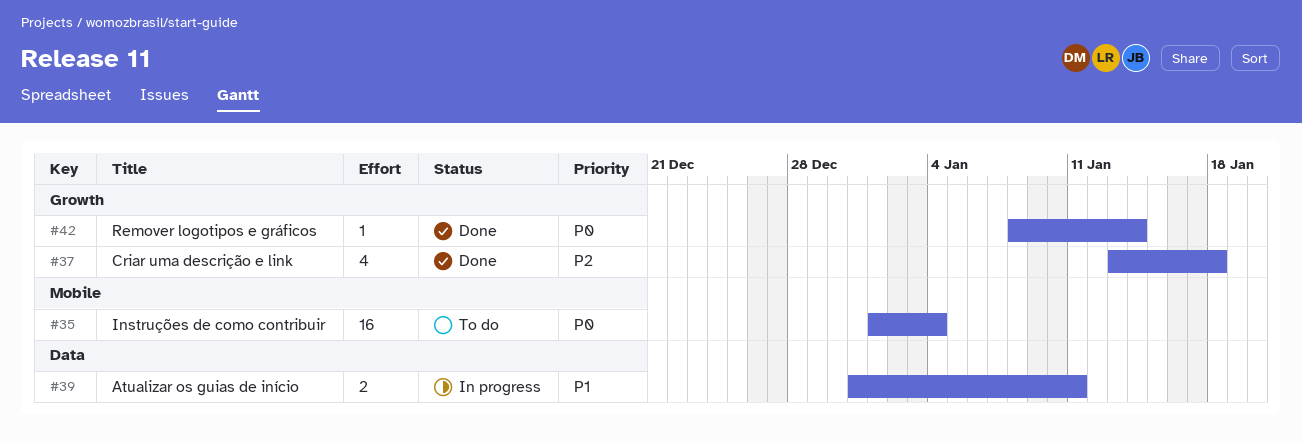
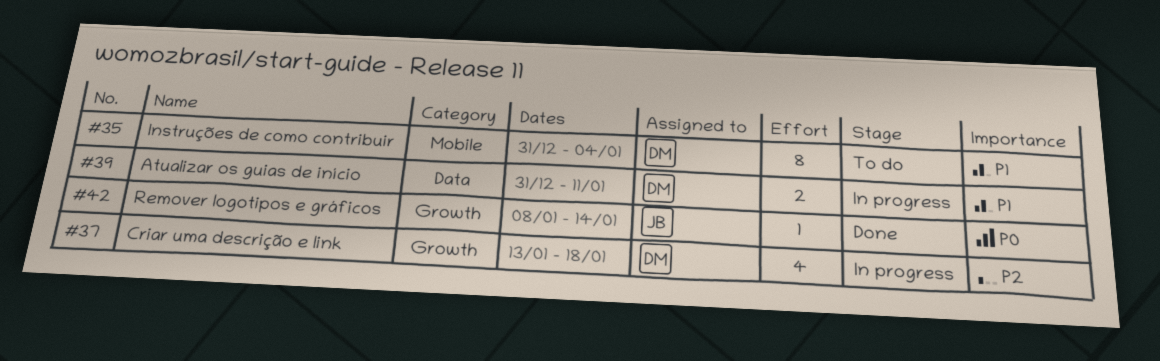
#35, priority: P0 -> P1
#35, estimate: 16 -> 8
#35, start: Jan 1 -> Dec 31
#37, status: Done -> In progress

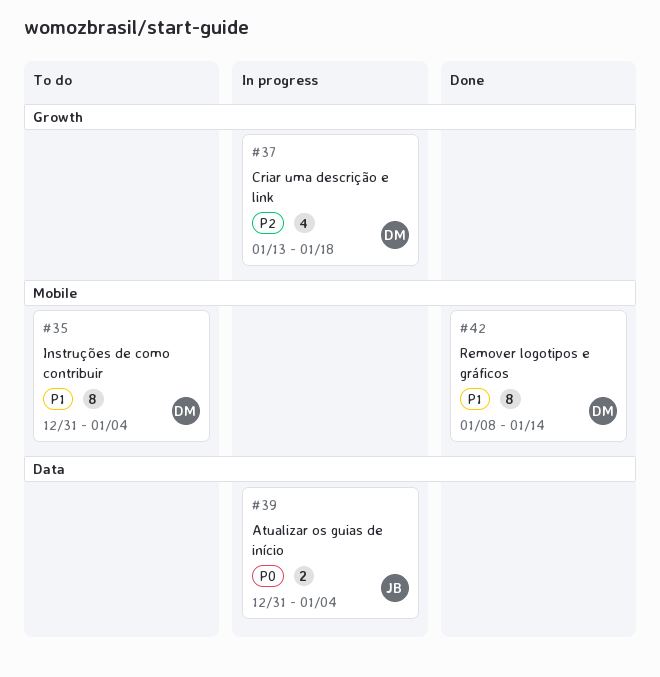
#39, owner: DM -> JB
#39, priority: P1 -> P0
#39, due: Jan 11 -> Jan 4
#42, owner: JB -> DM
#42, priority: P0 -> P1
#42, label: Growth -> Mobile
#42, estimate: 1 -> 8

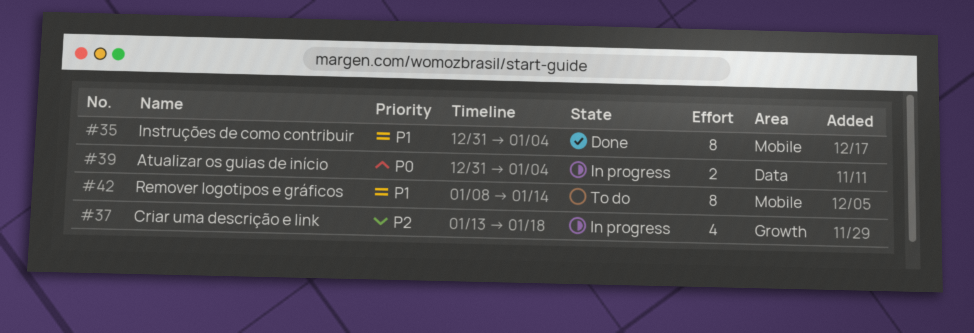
#35, status: To do -> Done
#42, status: Done -> To do

